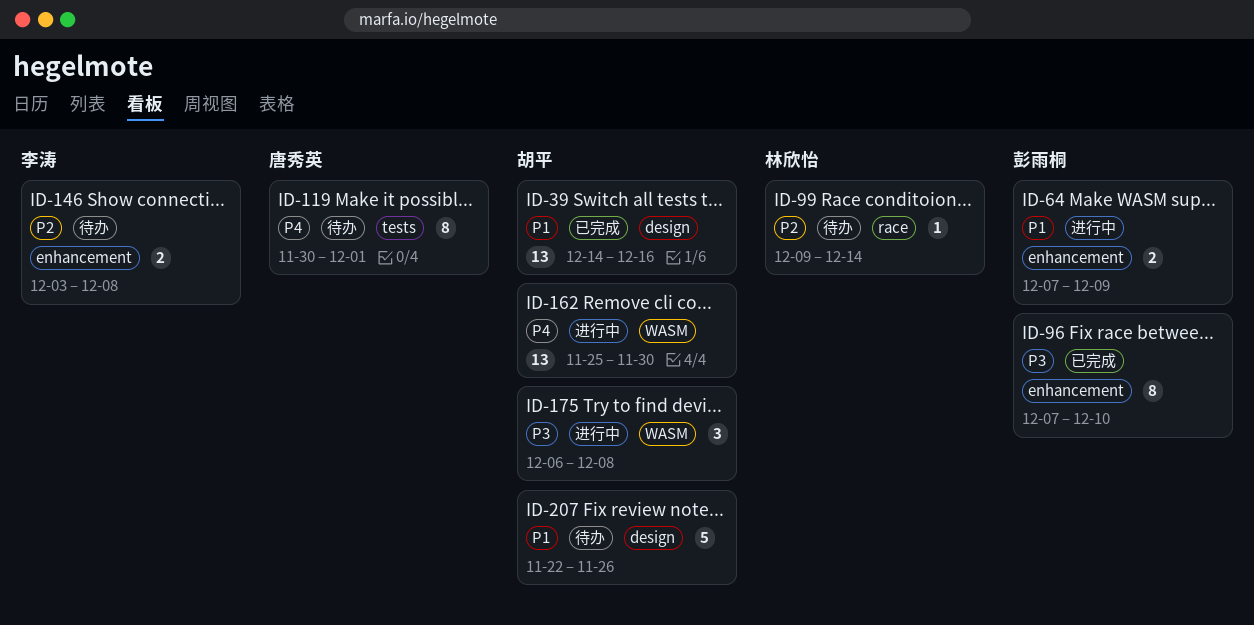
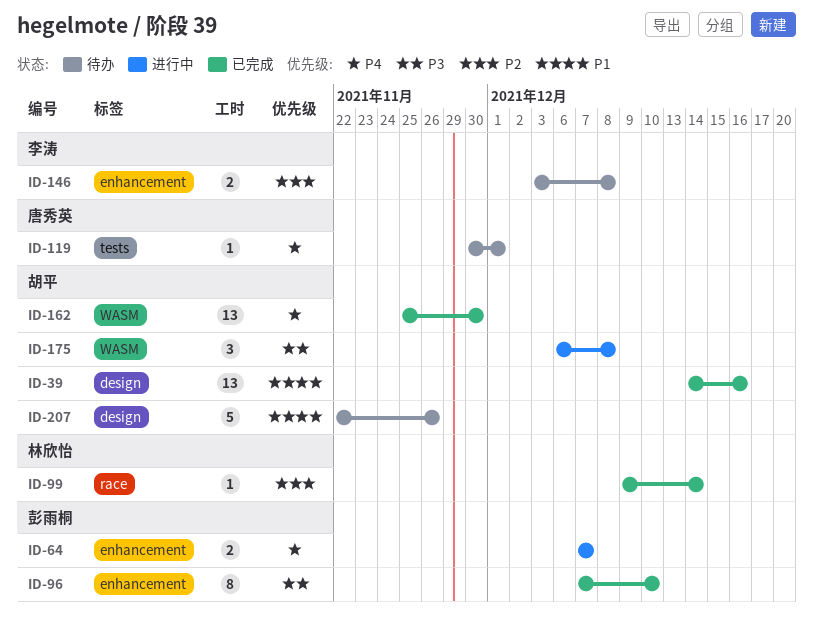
ID-64, priority: P1 -> P4
ID-64, due: Dec 9 -> Dec 7
ID-99, status: 待办 -> 已完成
ID-119, estimate: 8 -> 1
ID-162, status: 进行中 -> 已完成

